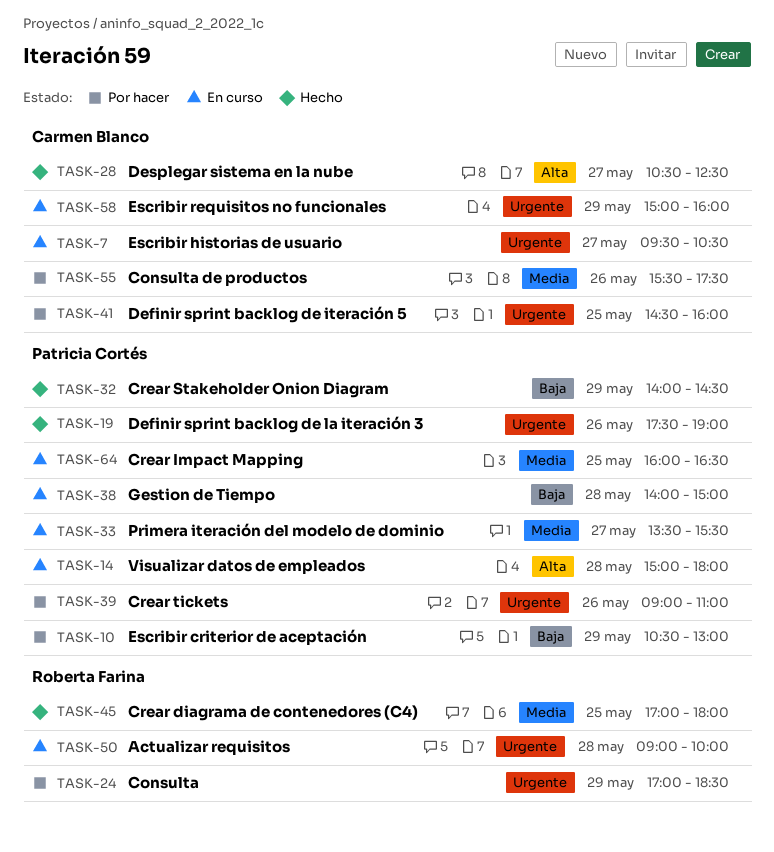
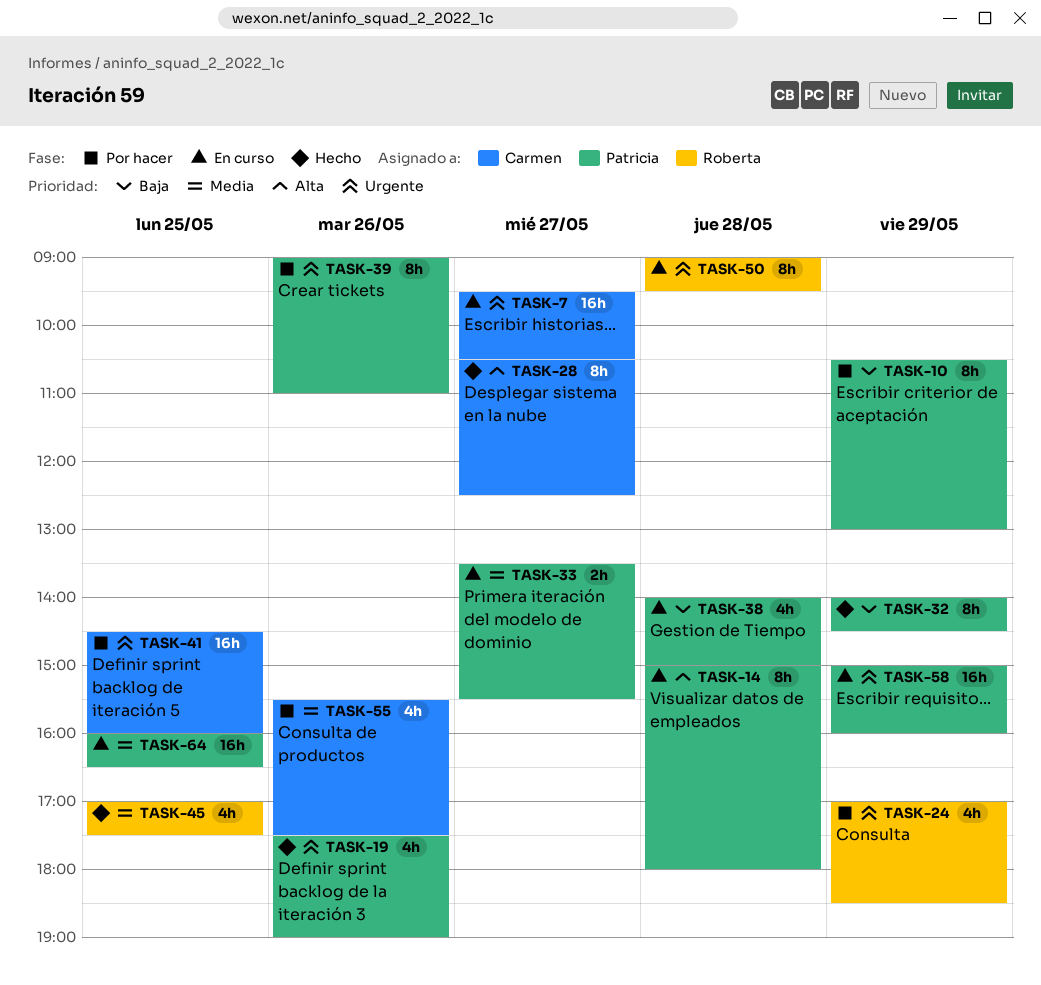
TASK-45, ends: 18:00 -> 17:30
TASK-50, ends: 10:00 -> 09:30
TASK-58, owner: Carmen Blanco -> Patricia Cortés

